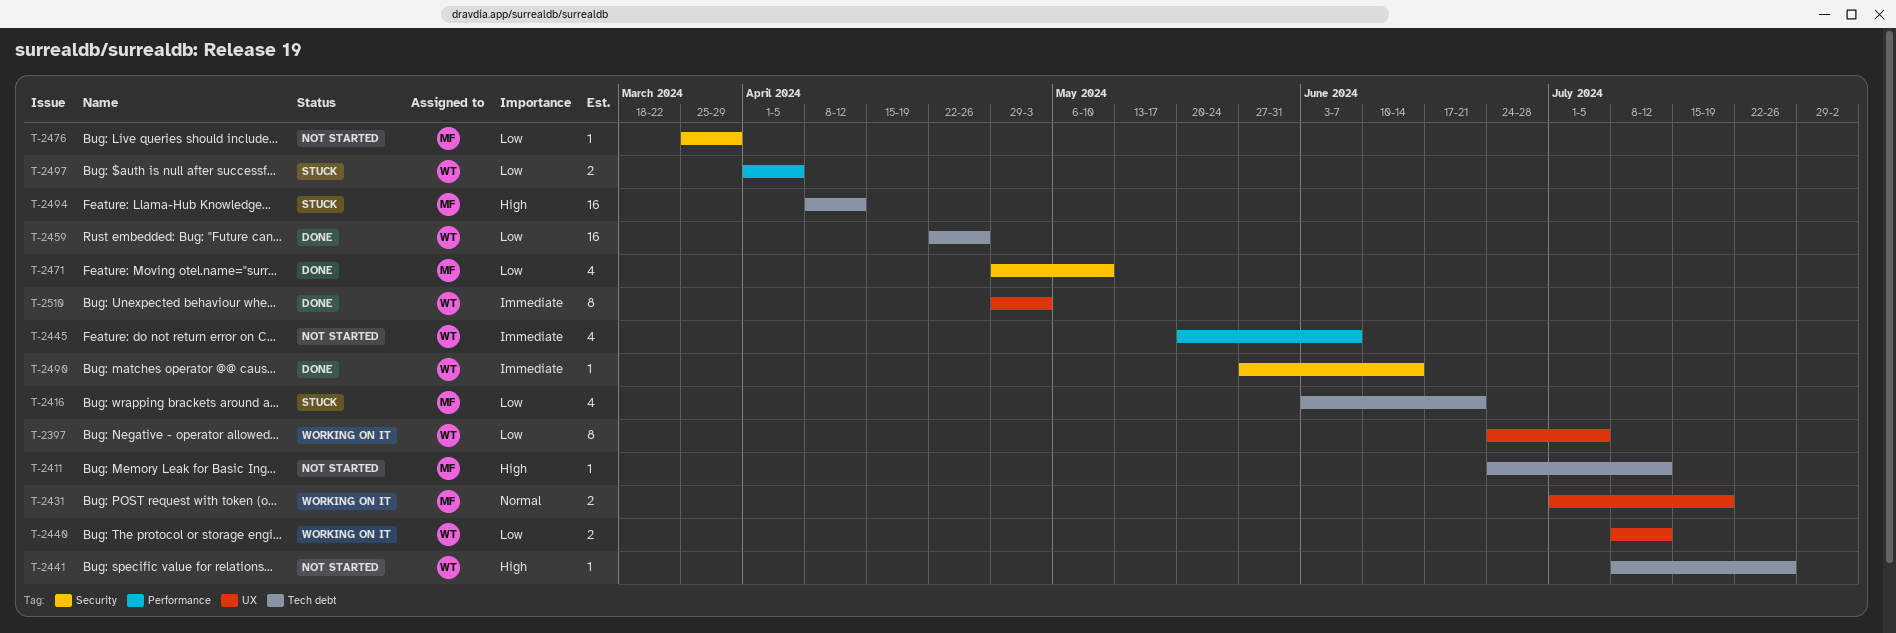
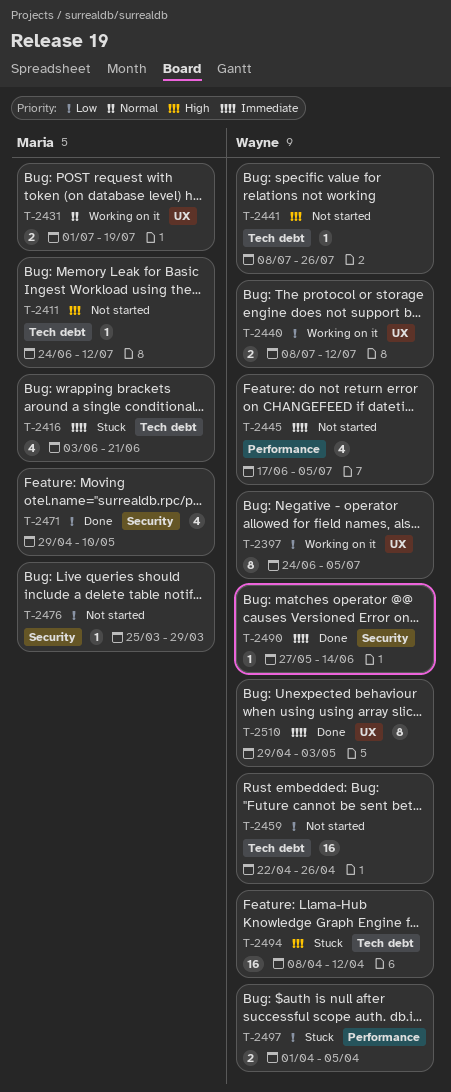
T-2416, priority: Low -> Immediate
T-2445, start: May 20 -> Jun 17
T-2445, due: Jun 7 -> Jul 5
T-2459, status: Done -> Not started
T-2494, owner: Maria -> Wayne

